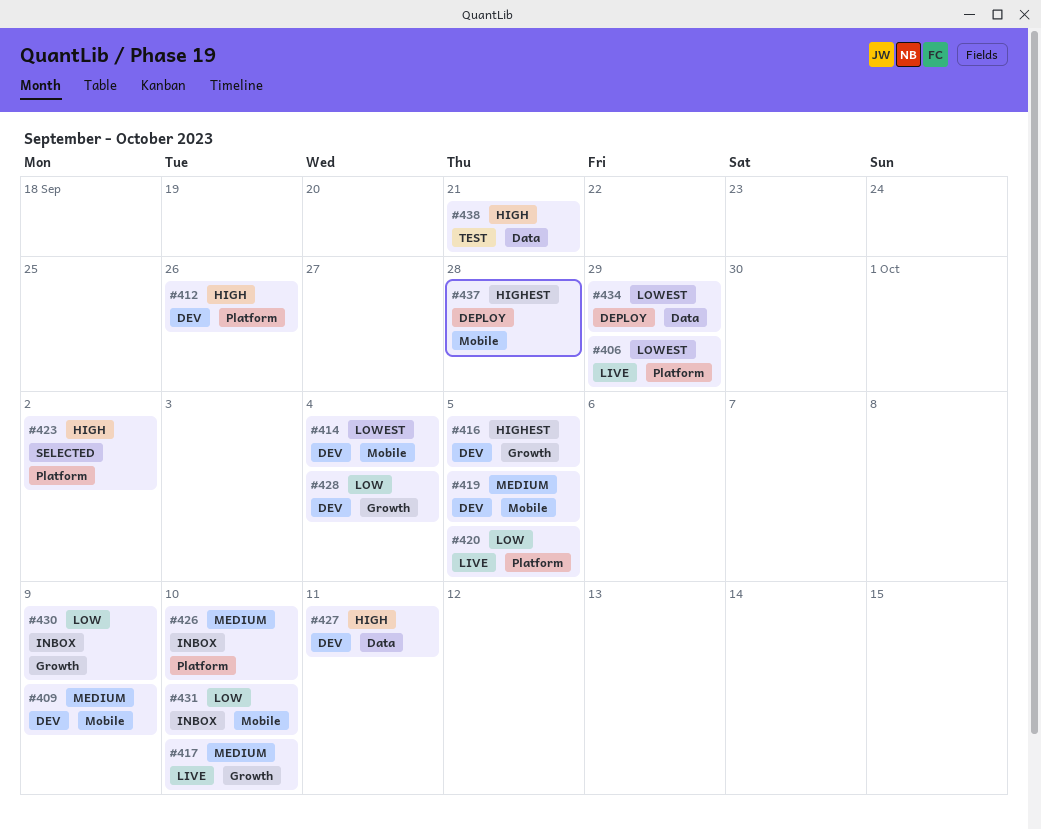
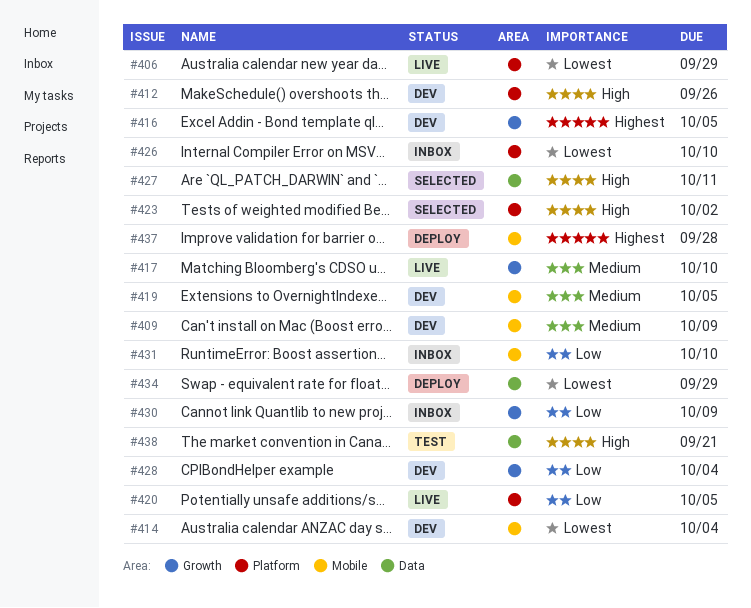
#426, priority: Medium -> Lowest
#427, status: Dev -> Selected

